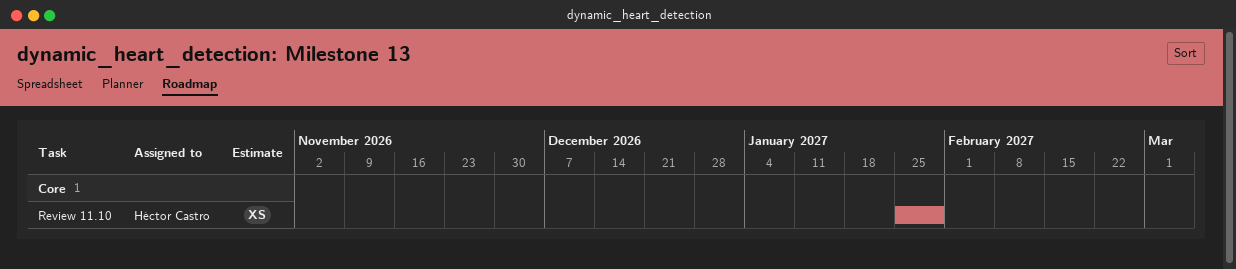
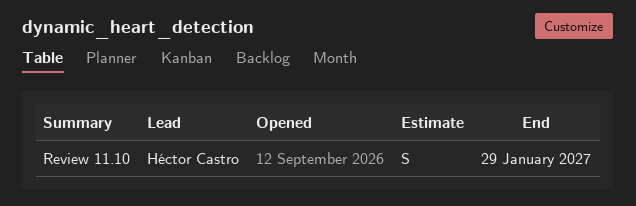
Review 11.10, estimate: XS -> S

